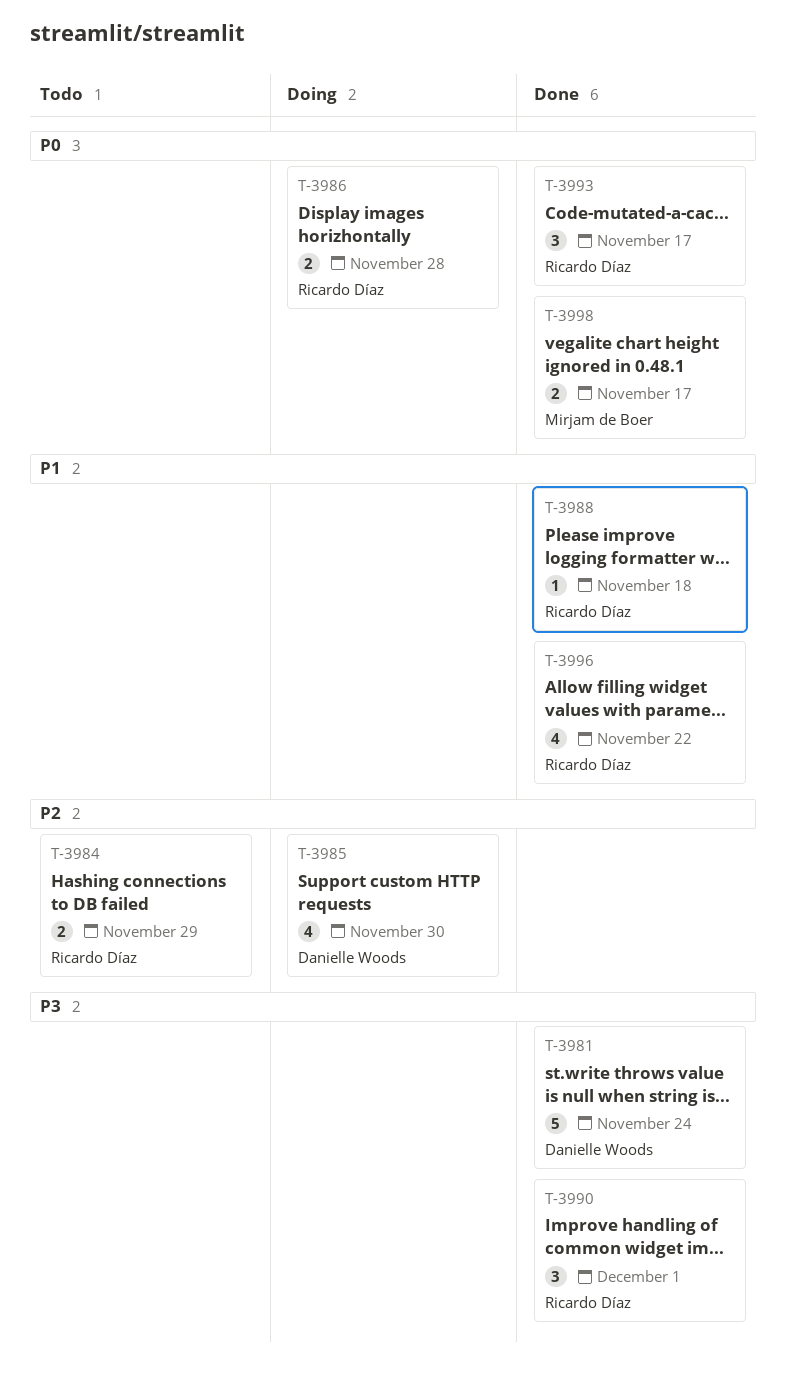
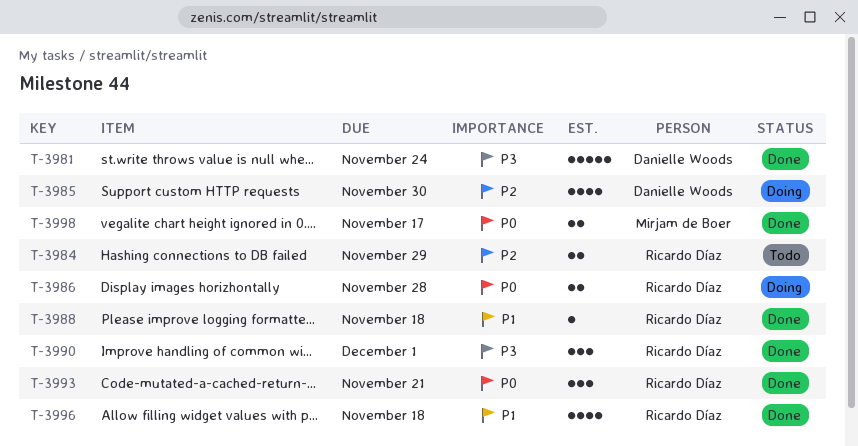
T-3993, due: Nov 17 -> Nov 21
T-3996, due: Nov 22 -> Nov 18

